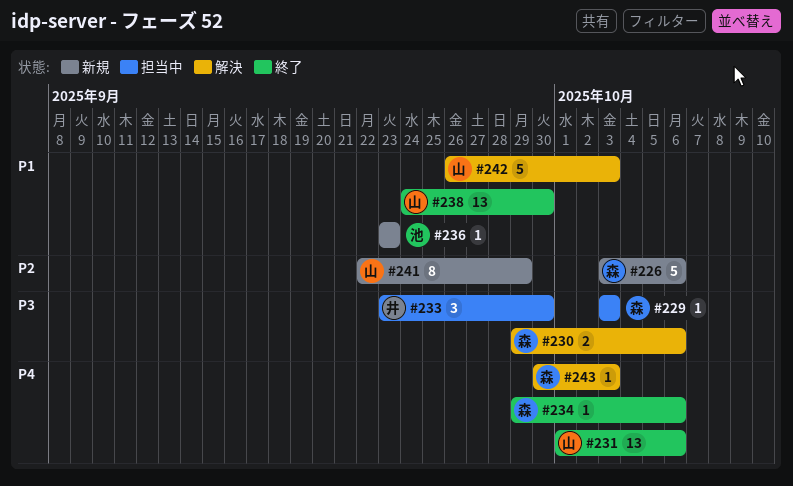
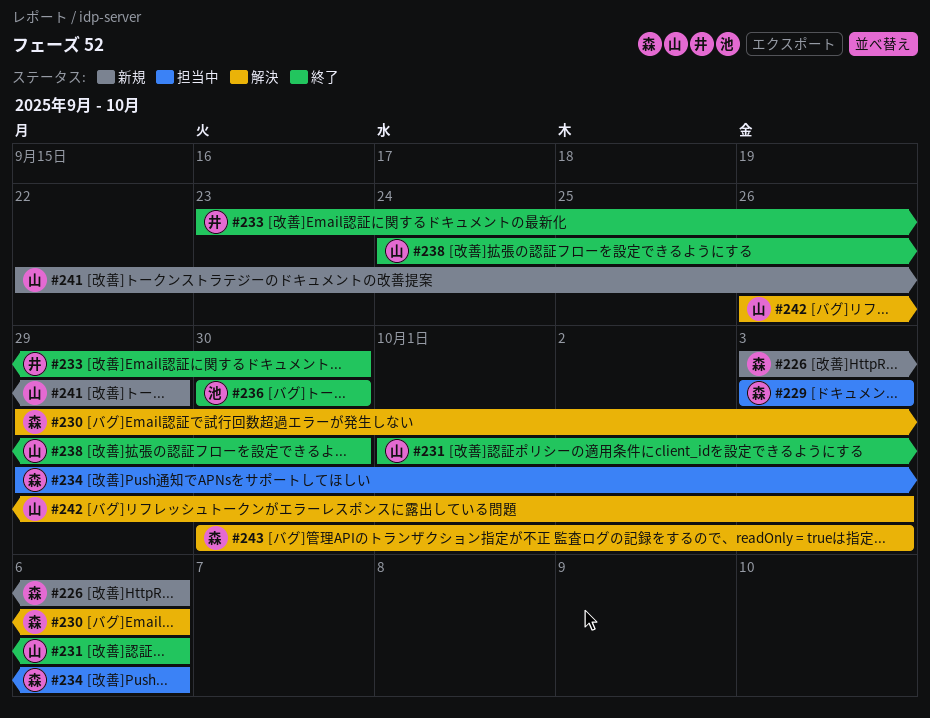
#233, status: 担当中 -> 終了
#234, status: 終了 -> 担当中
#236, status: 新規 -> 終了
#236, start: Sep 23 -> Sep 30
#236, due: Sep 23 -> Sep 30

